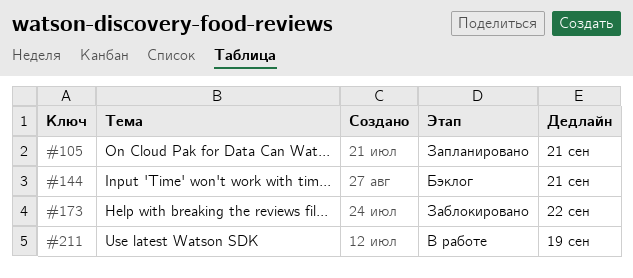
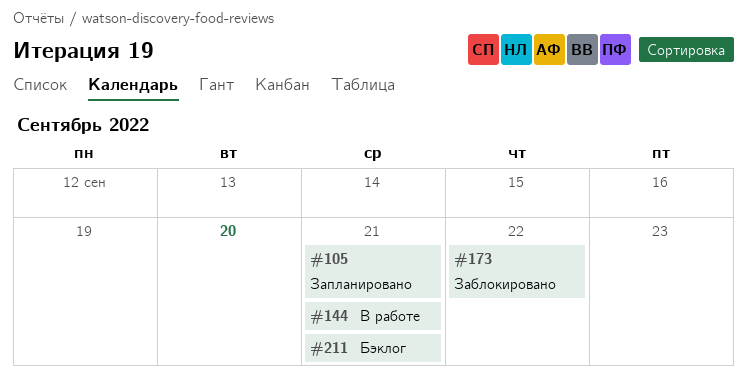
#144, status: Бэклог -> В работе
#211, status: В работе -> Бэклог
#211, due: Sep 19 -> Sep 21

